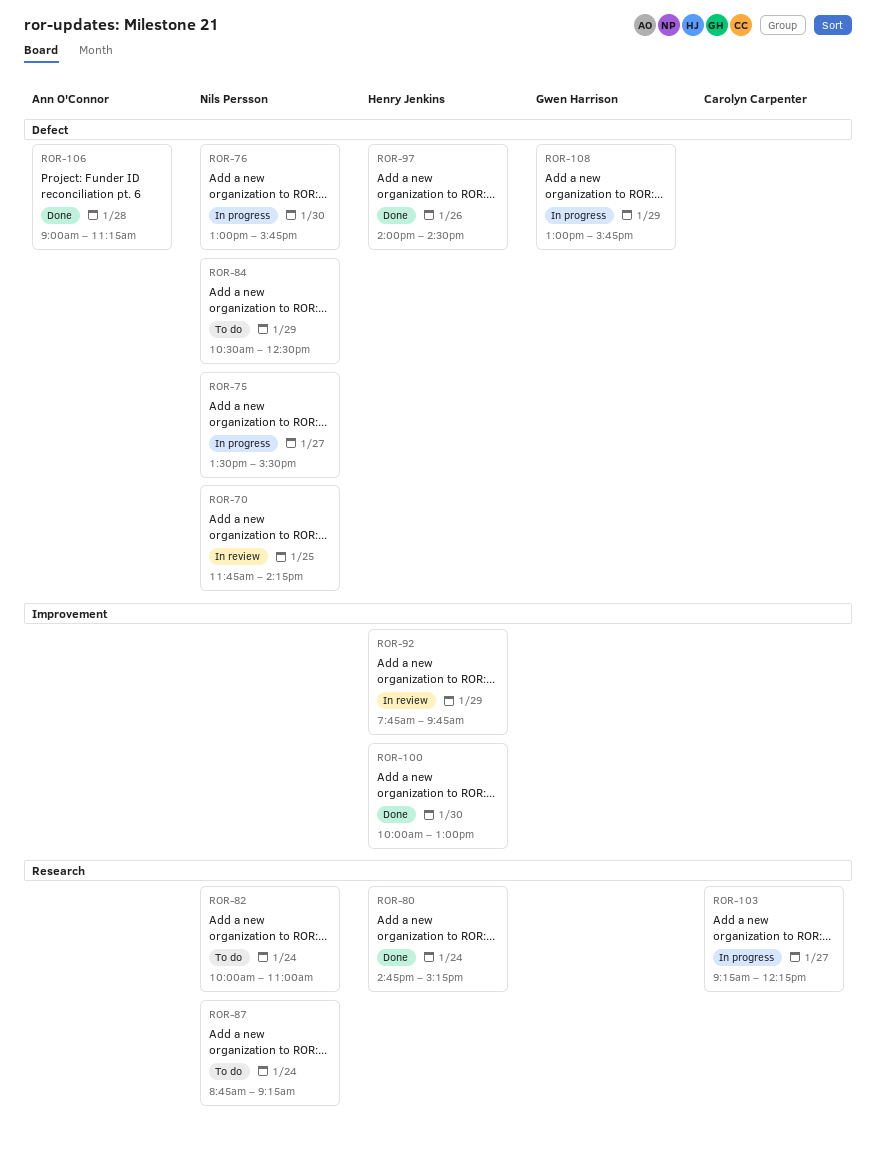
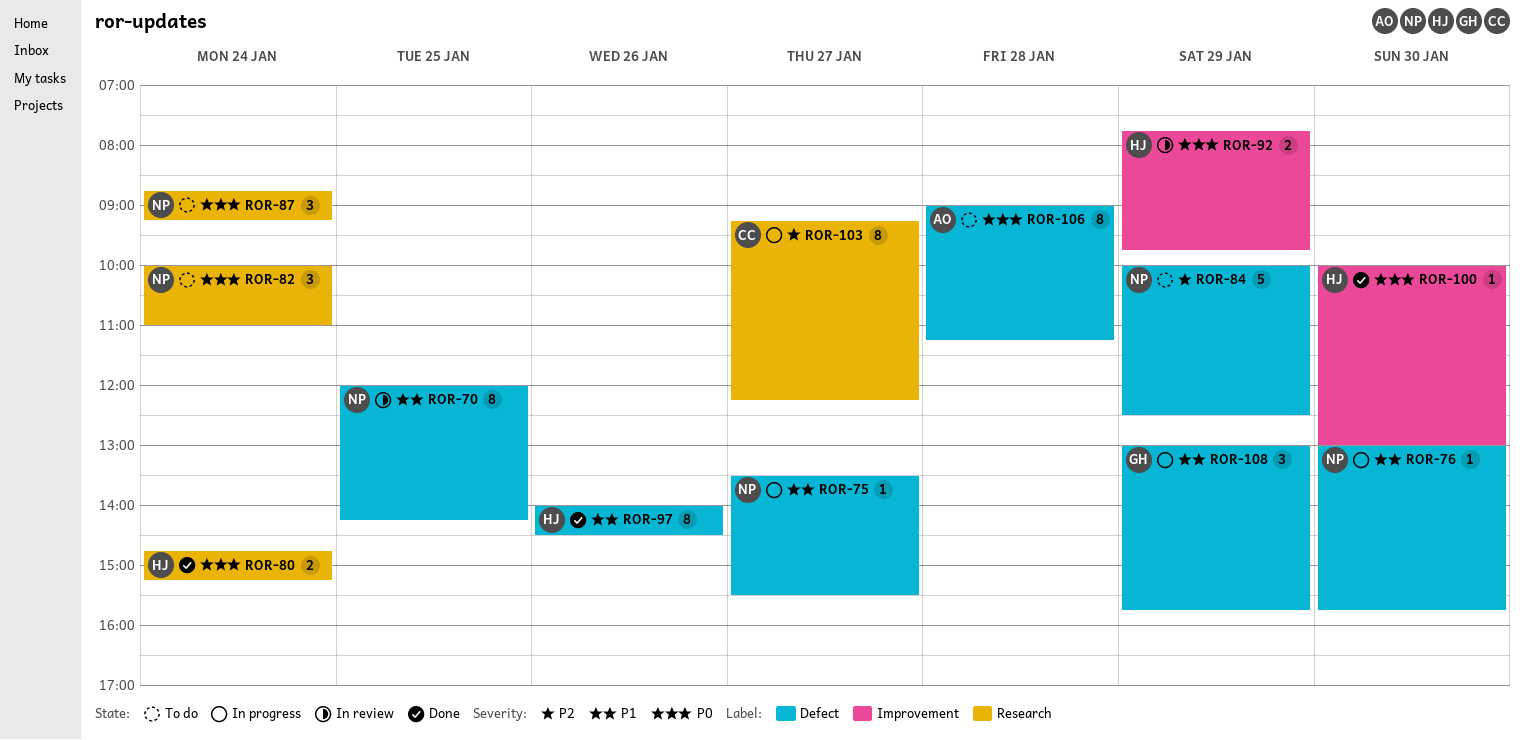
ROR-70, begins: 11:45 -> 12:00
ROR-84, begins: 10:30 -> 10:00
ROR-106, status: Done -> To do

